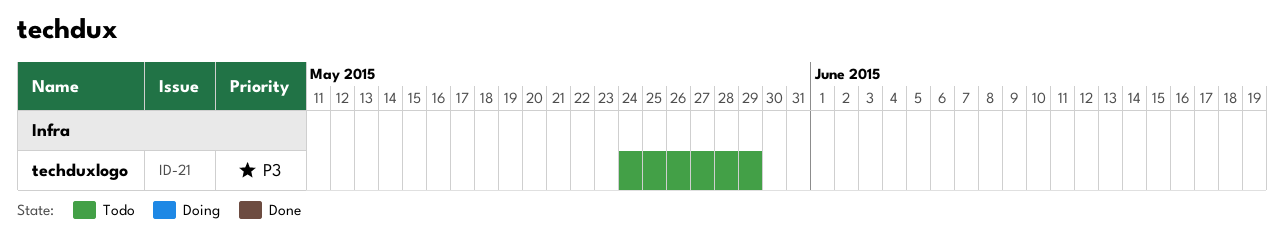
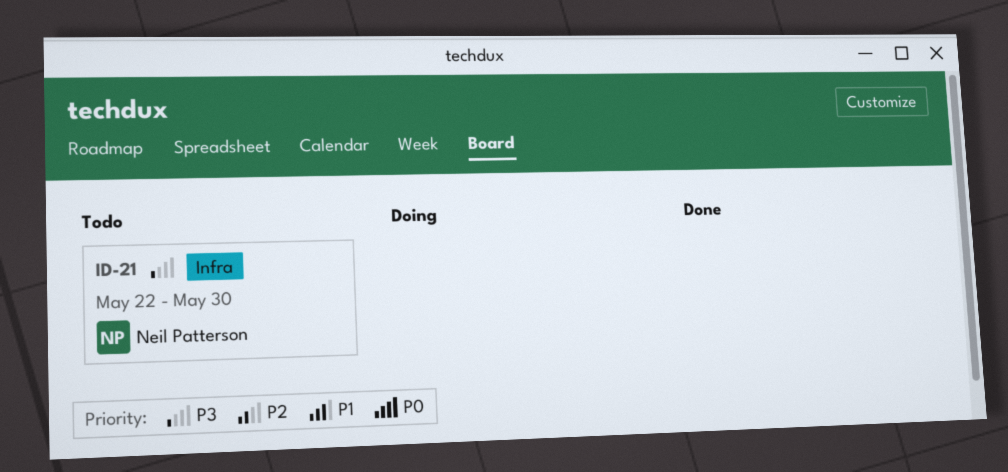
ID-21, start: May 24 -> May 22
ID-21, due: May 29 -> May 30

